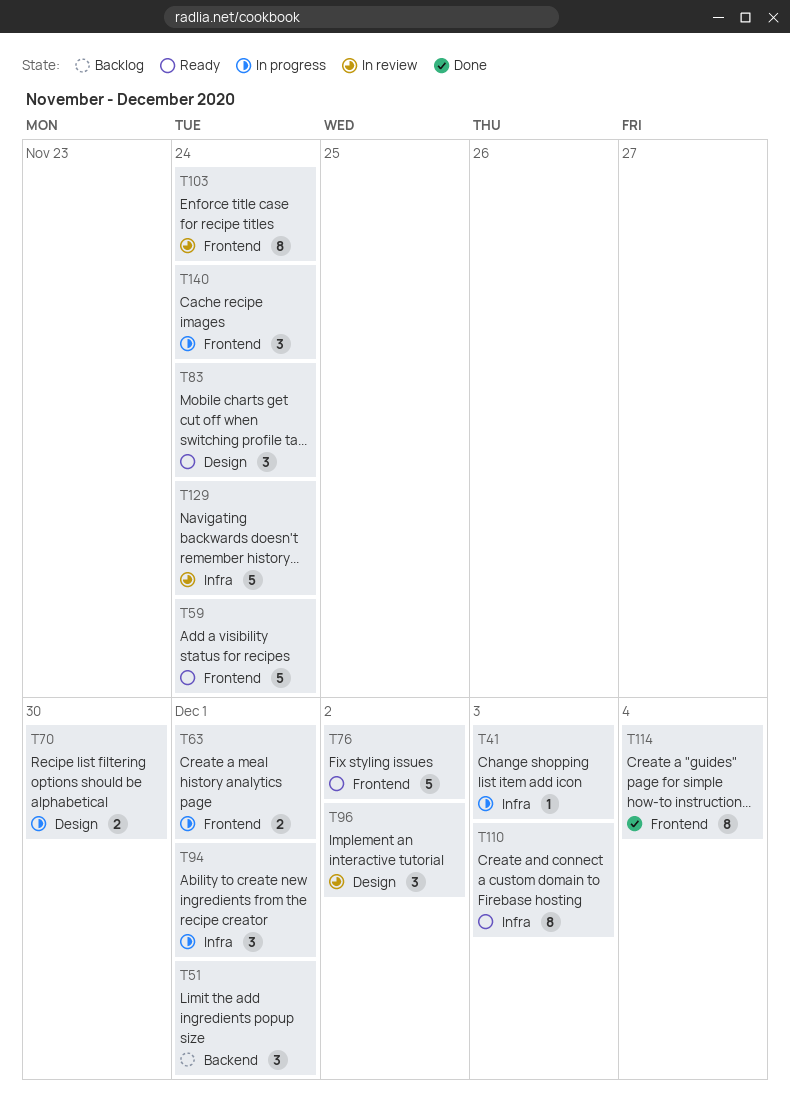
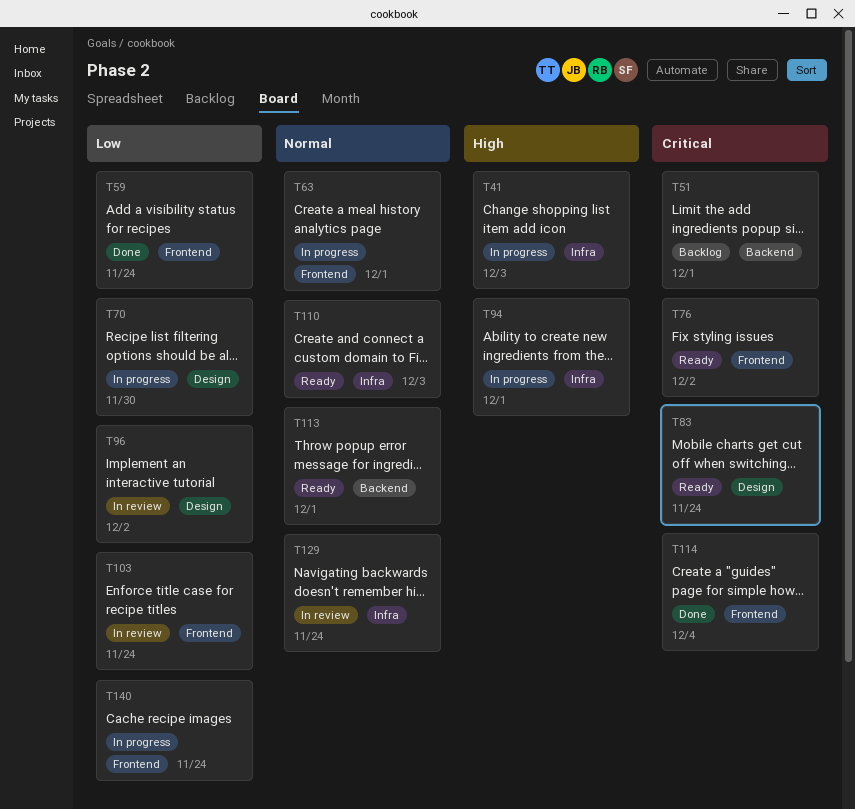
T59, status: Ready -> Done
T113: none -> present

